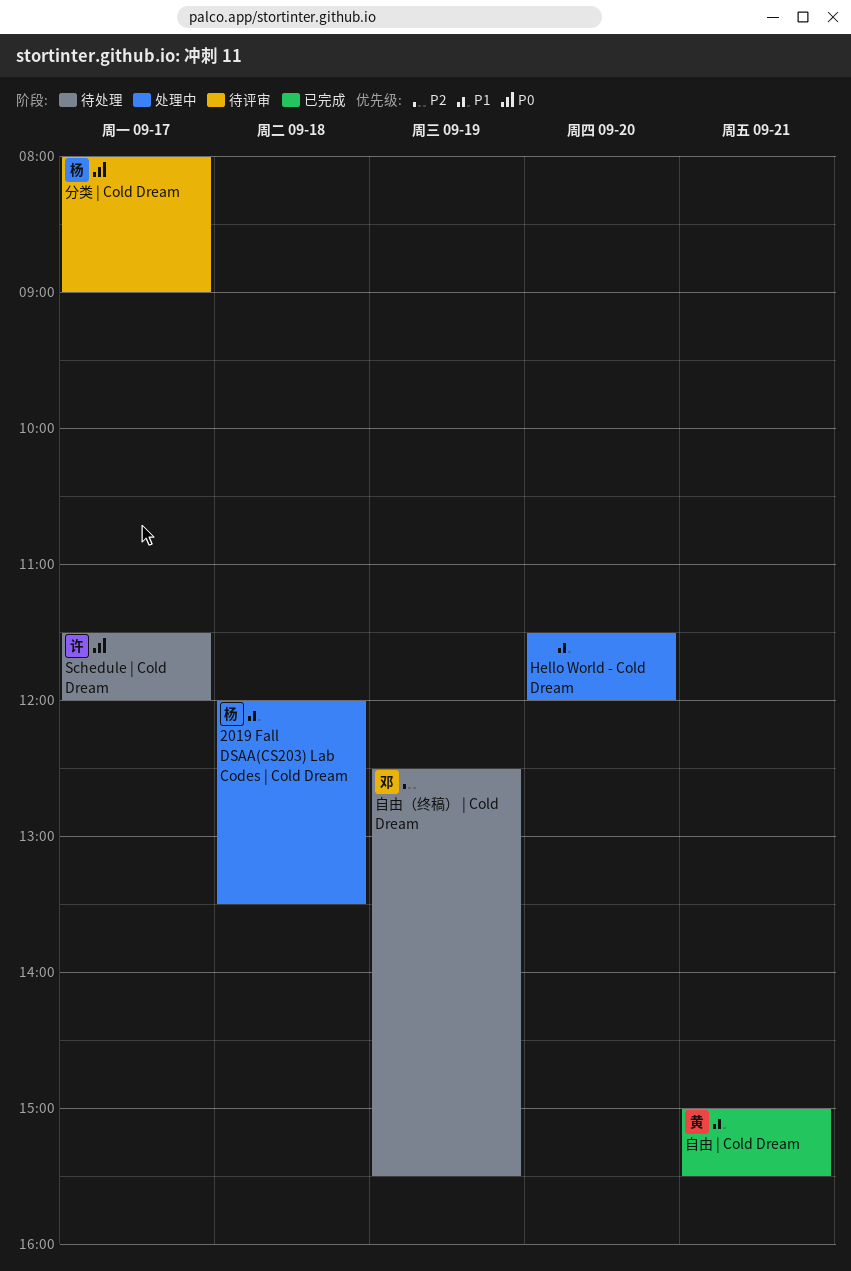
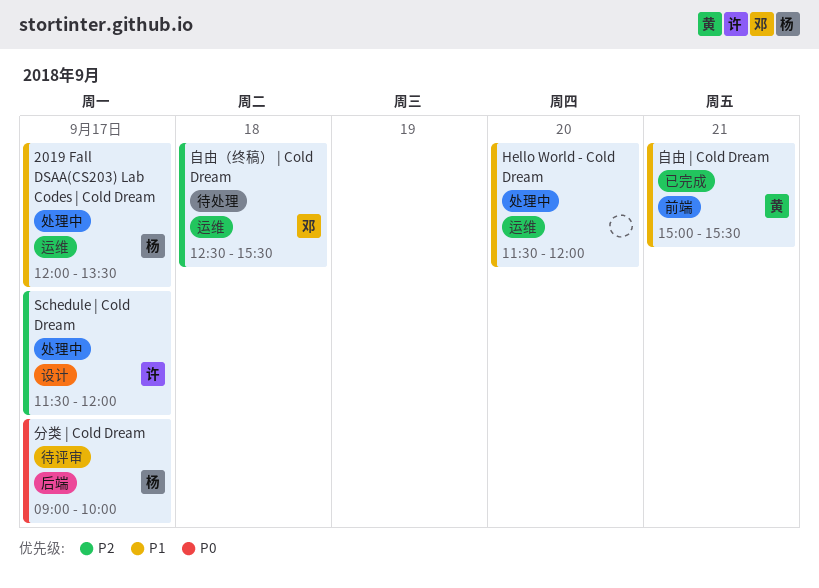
2019 Fall DSAA(CS203) Lab Codes | Cold Dream, day: Sep 18 -> Sep 17
Schedule | Cold Dream, status: 待处理 -> 处理中
Schedule | Cold Dream, priority: P0 -> P2
分类 | Cold Dream, begins: 08:00 -> 09:00
分类 | Cold Dream, ends: 09:00 -> 10:00
自由（终稿） | Cold Dream, day: Sep 19 -> Sep 18

